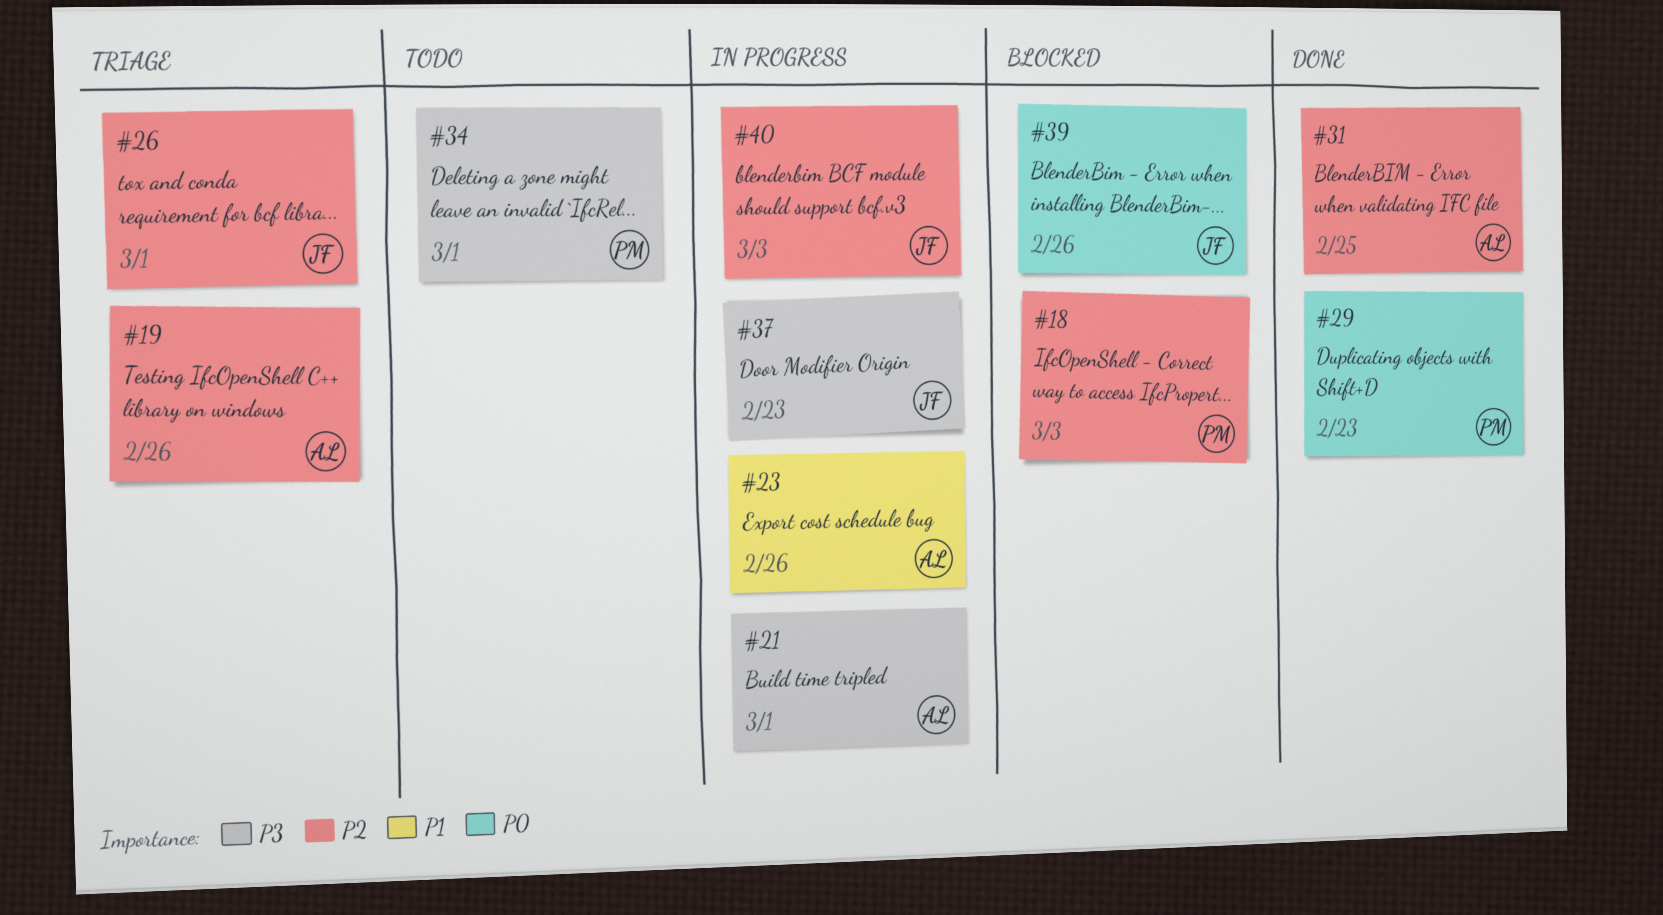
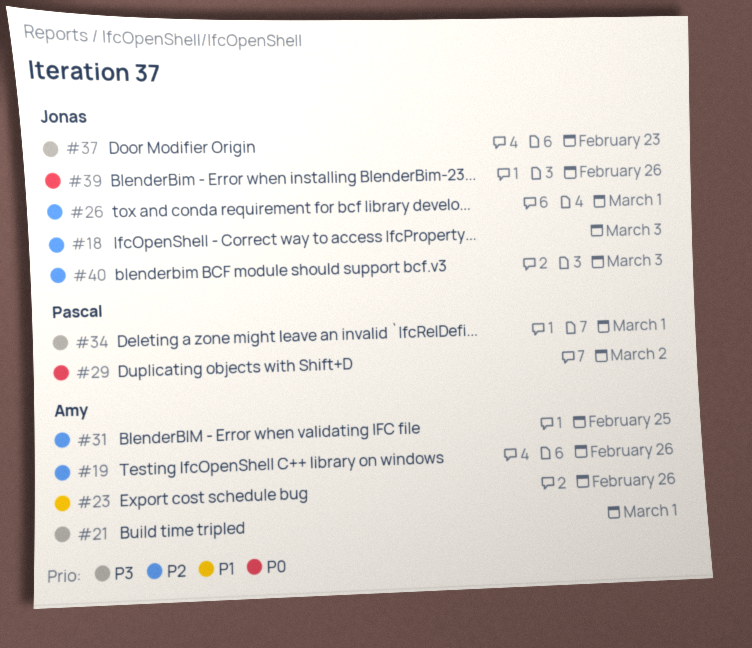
#18, owner: Pascal -> Jonas
#29, due: Feb 23 -> Mar 2

